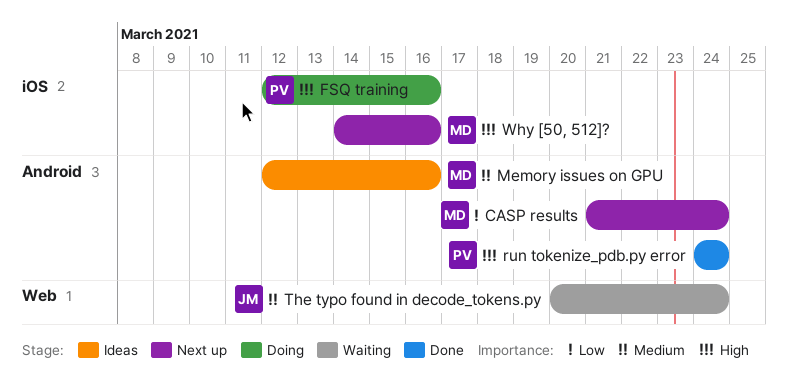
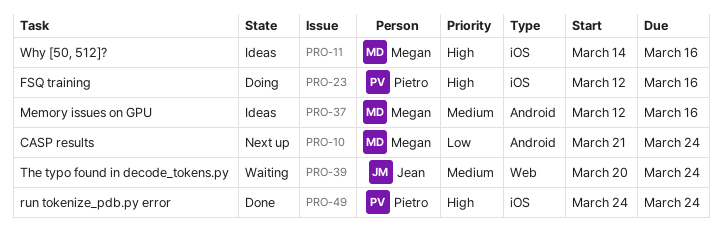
run tokenize_pdb.py error, label: Android -> iOS
Why [50, 512]?, status: Next up -> Ideas

